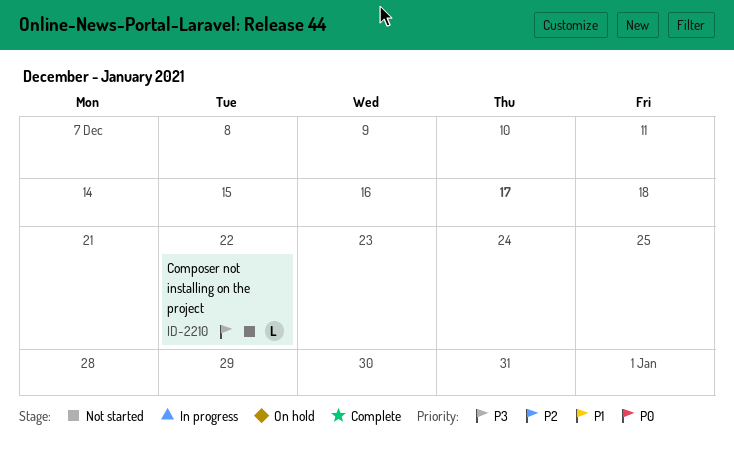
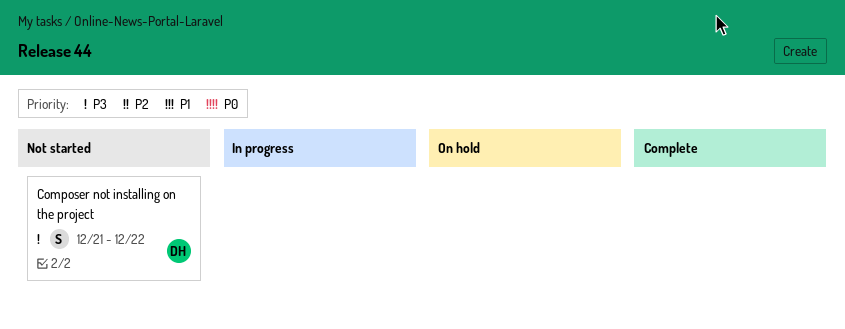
Composer not installing on the project, estimate: L -> S

